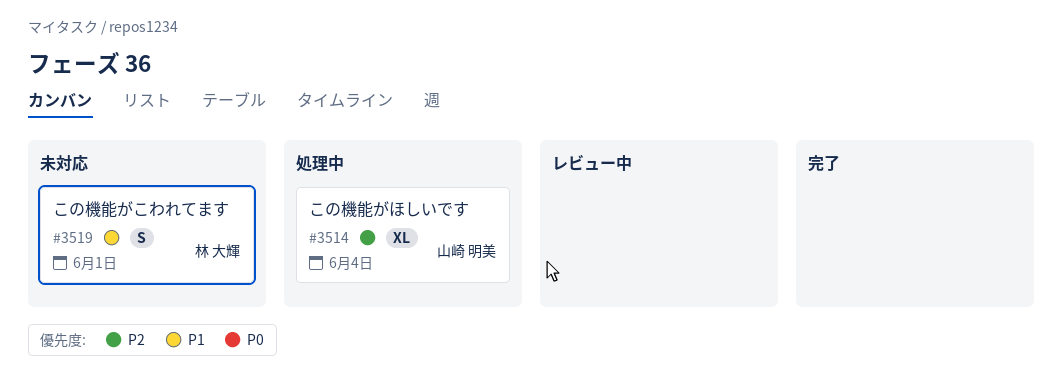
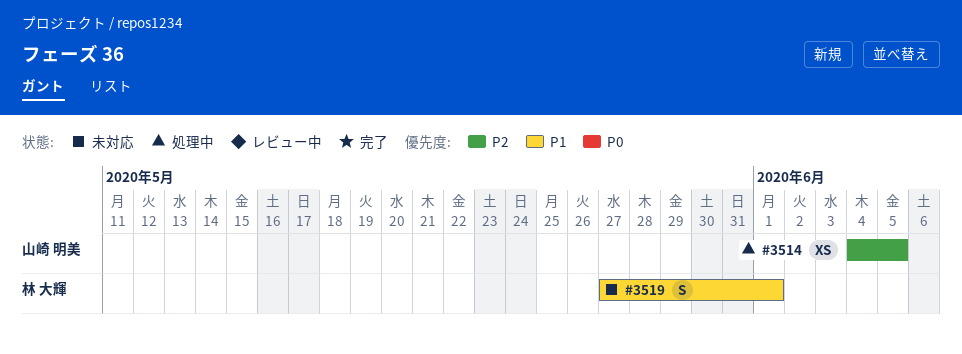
#3514, estimate: XL -> XS
#3514, due: Jun 4 -> Jun 5

